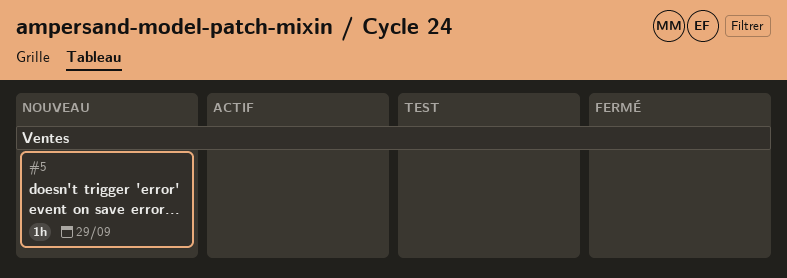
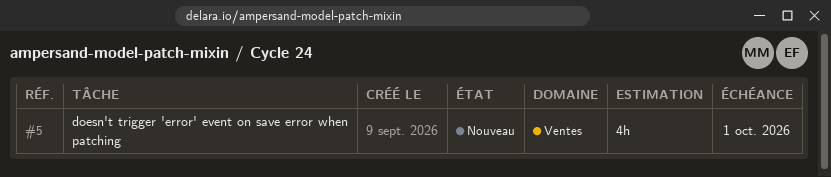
#5, estimate: 1h -> 4h
#5, due: Sep 29 -> Oct 1

